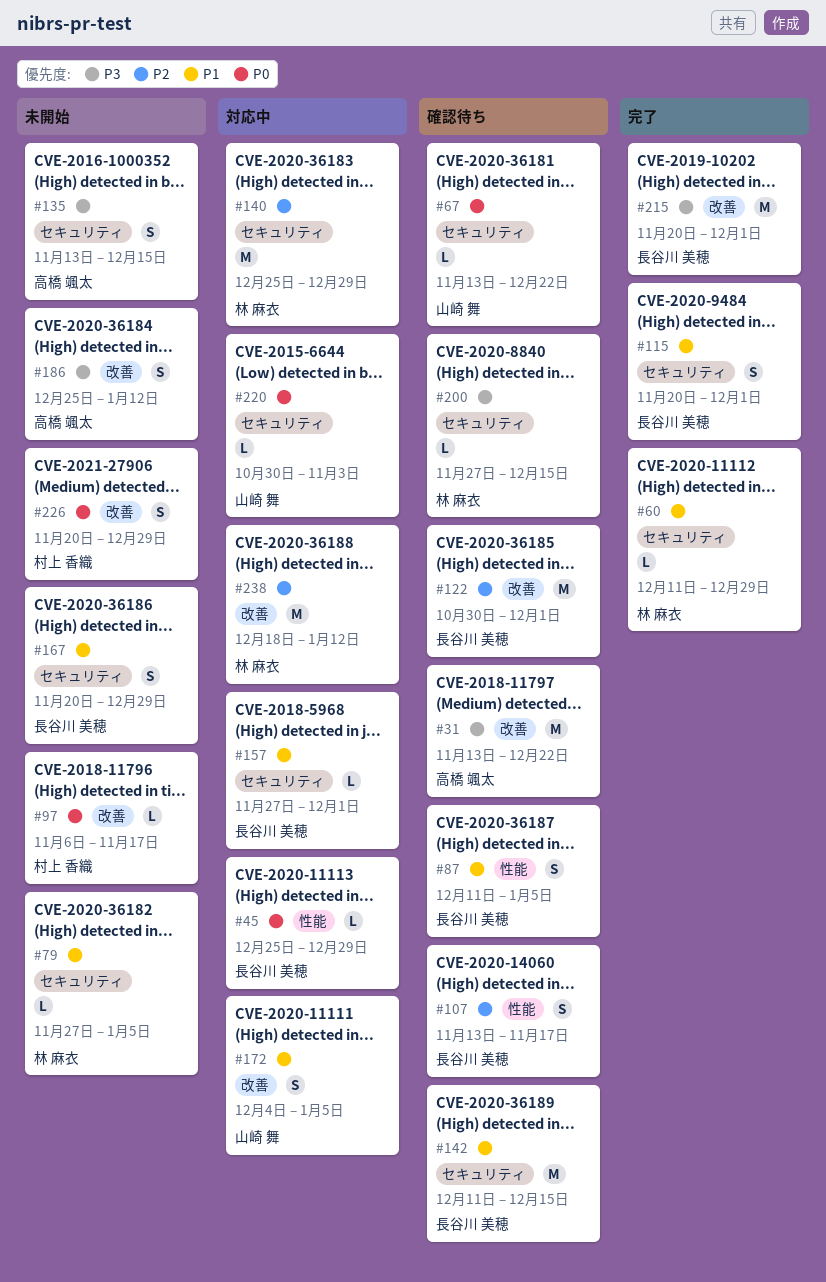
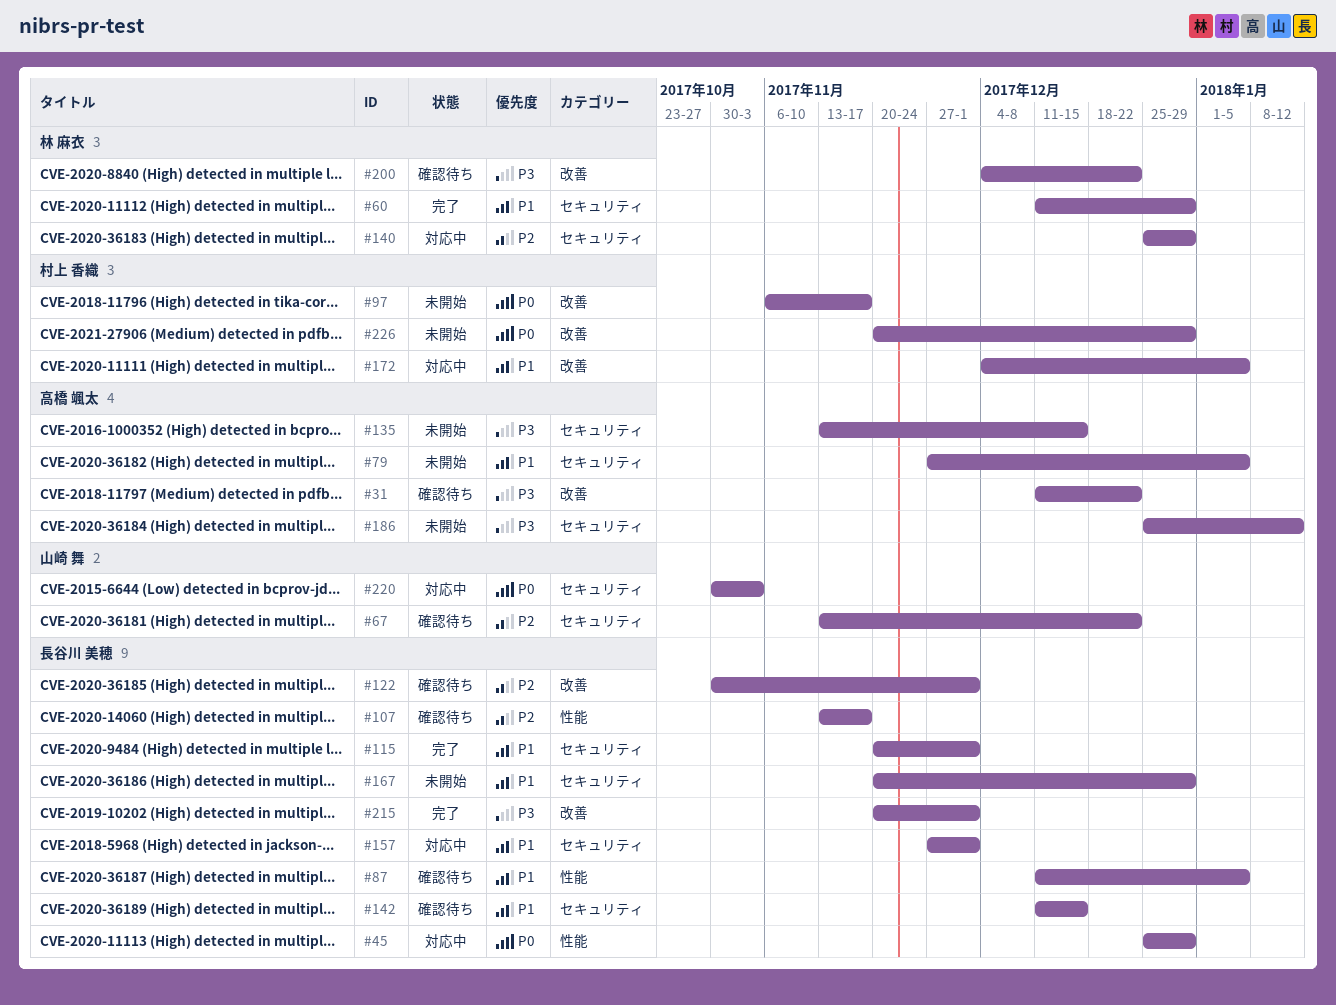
#31, start: Nov 13 -> Dec 11
#67, priority: P0 -> P2
#79, owner: 林 麻衣 -> 高橋 颯太
#172, owner: 山崎 舞 -> 村上 香織
#186, label: 改善 -> セキュリティ
#200, label: セキュリティ -> 改善
#200, start: Nov 27 -> Dec 4
#200, due: Dec 15 -> Dec 22
#238: present -> none

